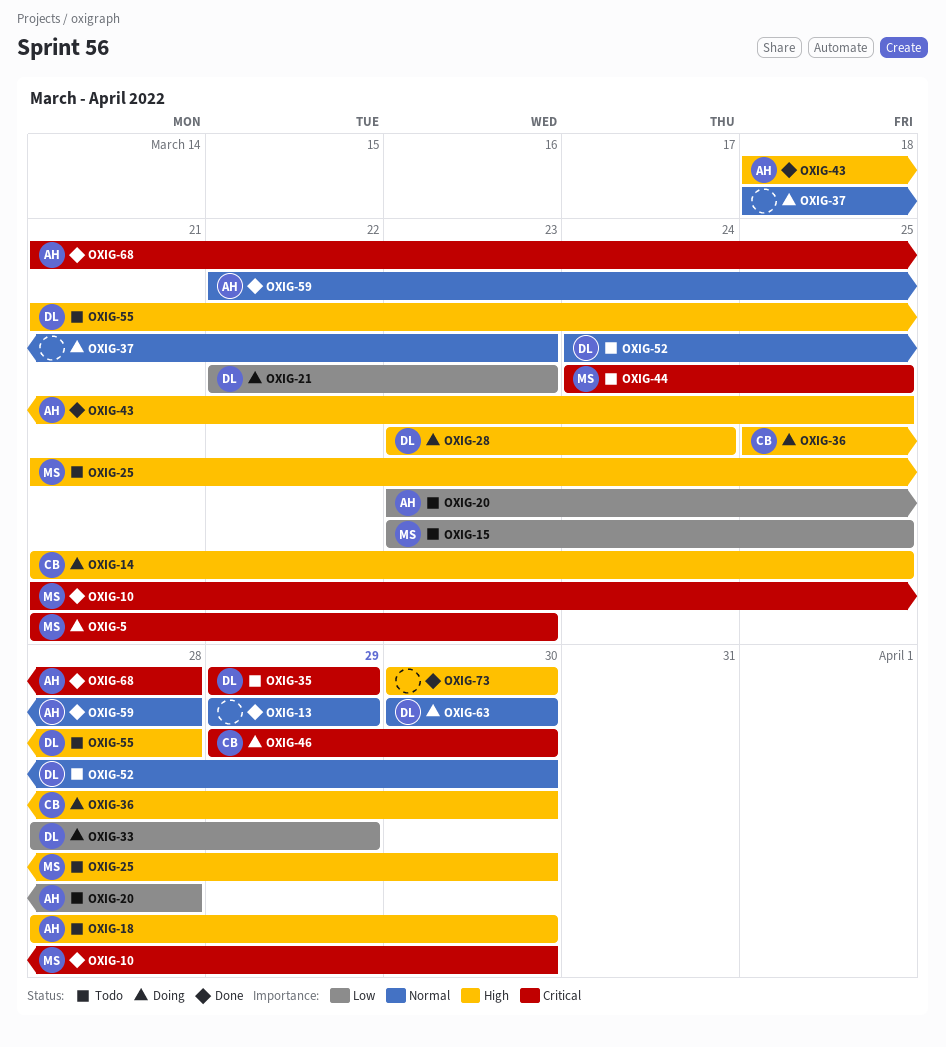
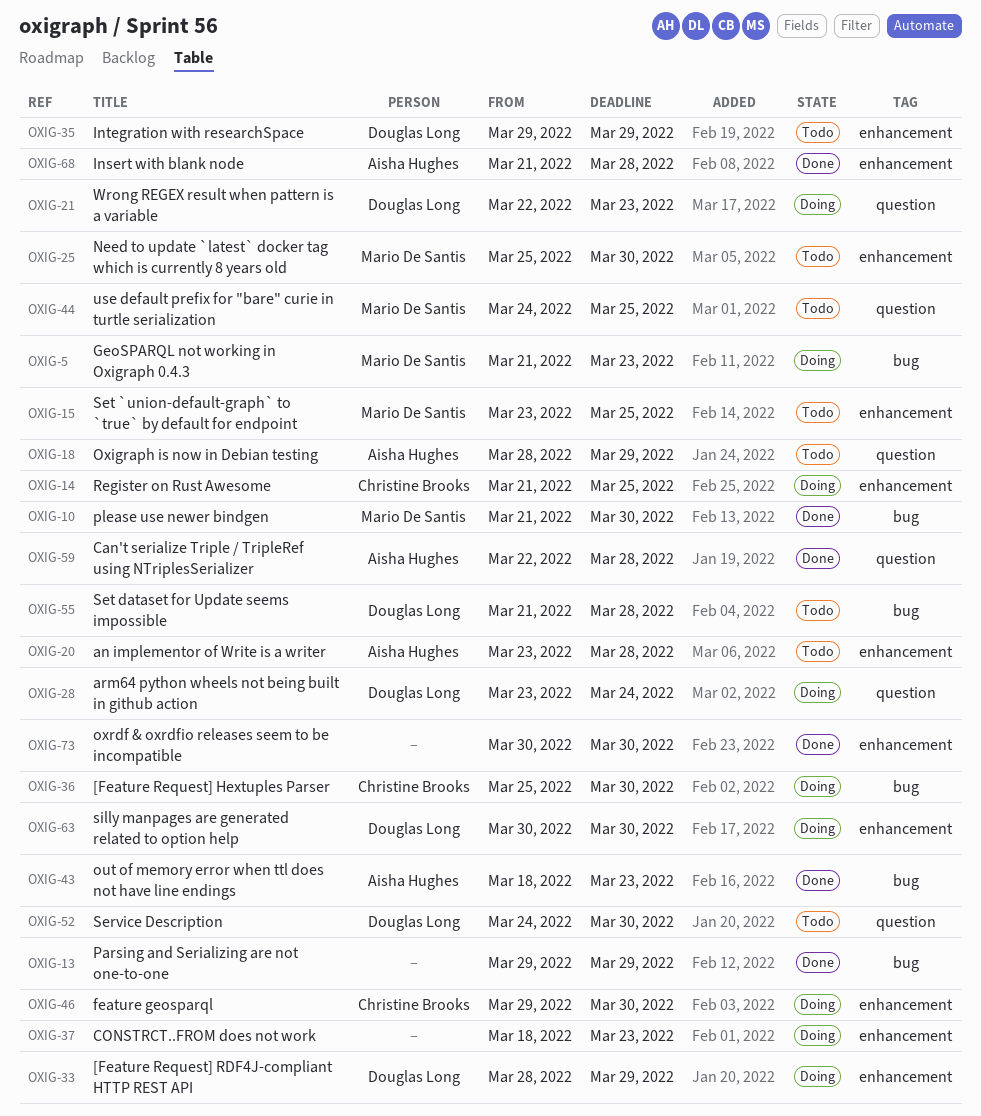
OXIG-18, due: Mar 30 -> Mar 29
OXIG-25, start: Mar 21 -> Mar 25
OXIG-43, due: Mar 25 -> Mar 23

